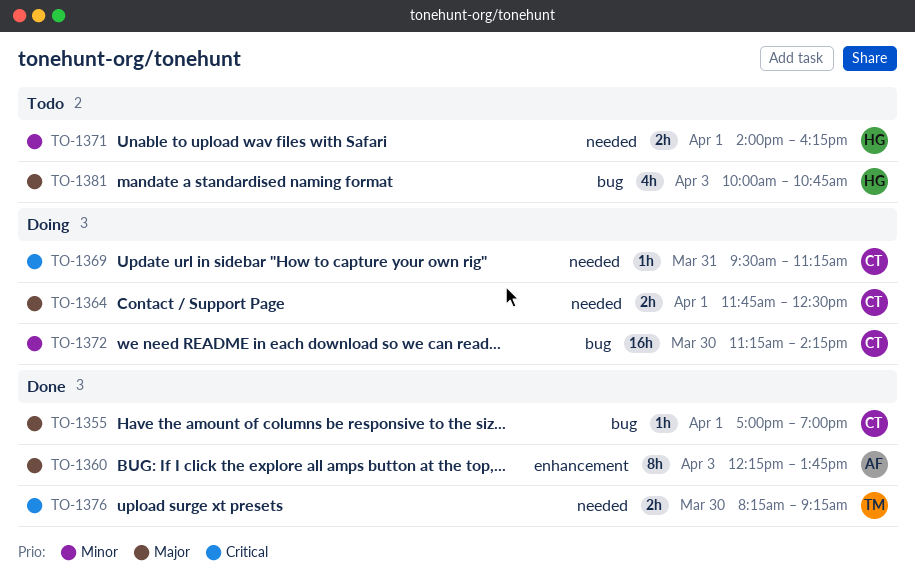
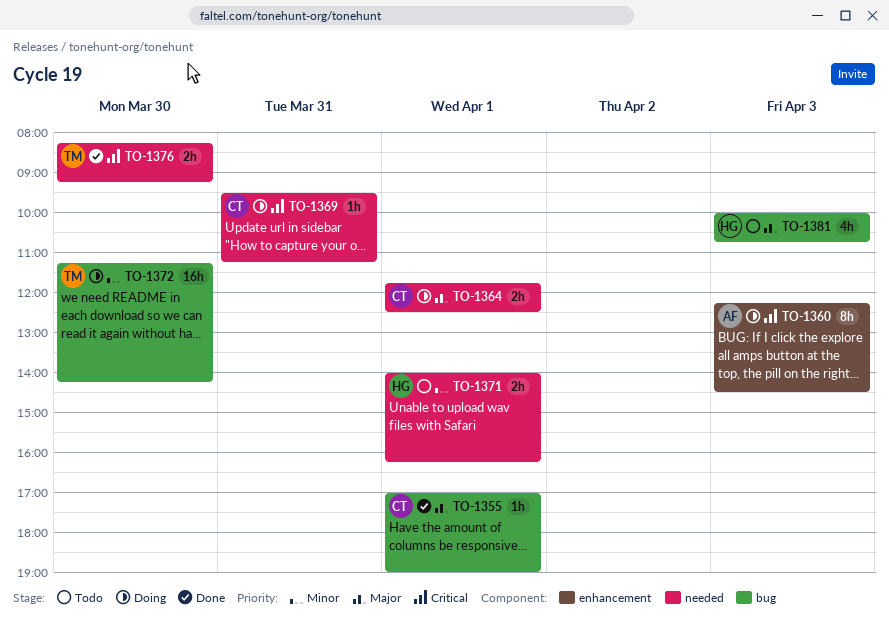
TO-1360, status: Done -> Doing
TO-1360, priority: Major -> Critical
TO-1360, ends: 13:45 -> 14:30
TO-1372, owner: CT -> TM

